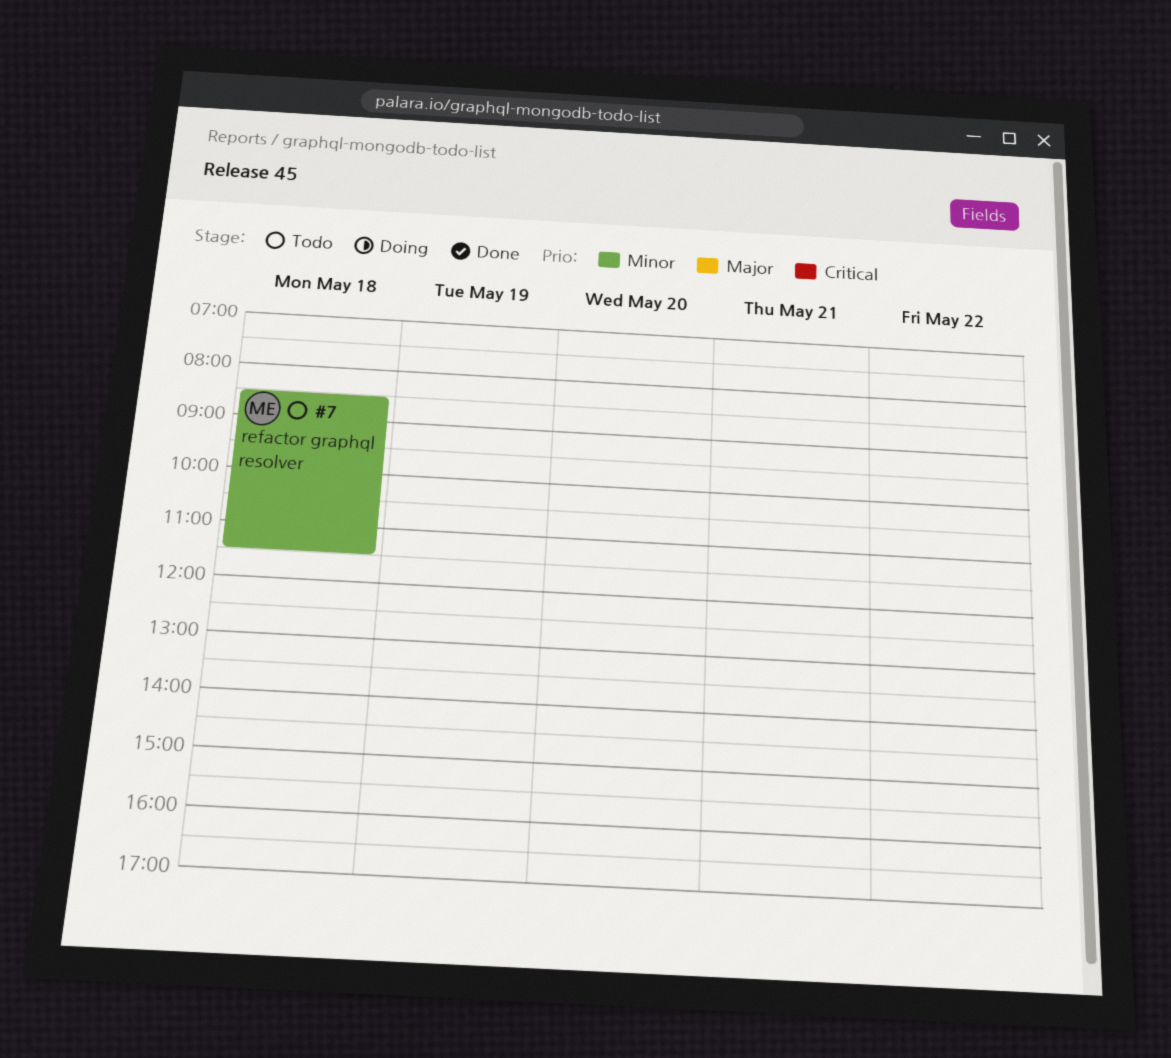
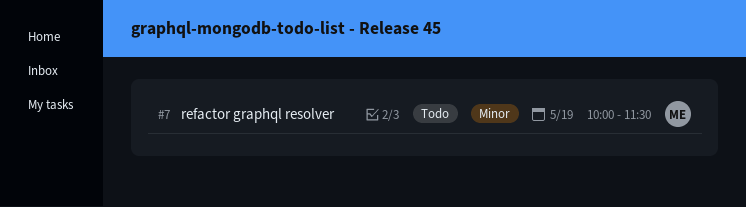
#7, day: May 18 -> May 19
#7, begins: 08:30 -> 10:00

